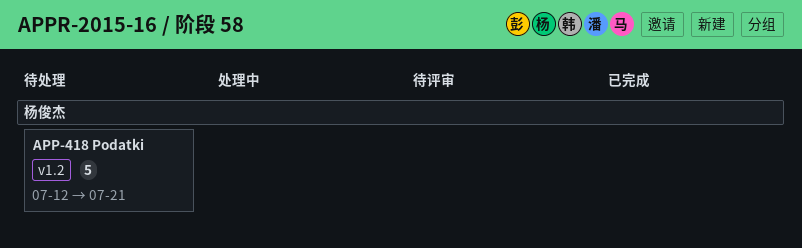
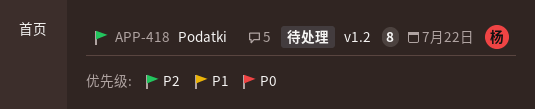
APP-418, estimate: 5 -> 8
APP-418, due: Jul 21 -> Jul 22

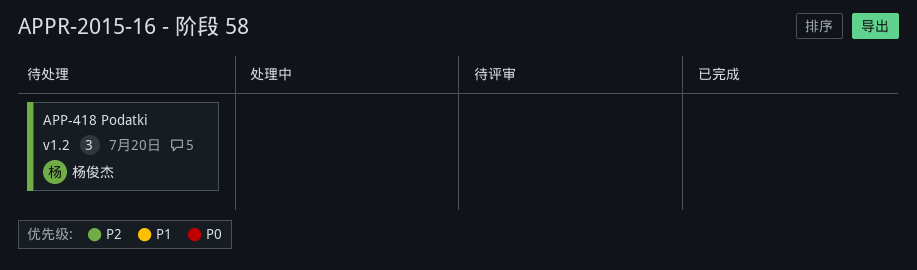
APP-418, estimate: 8 -> 3
APP-418, due: Jul 22 -> Jul 20

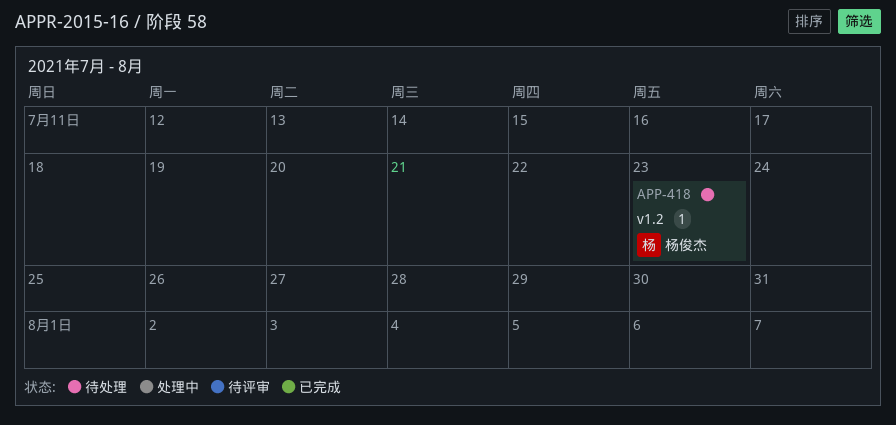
APP-418, estimate: 3 -> 1
APP-418, due: Jul 20 -> Jul 23

